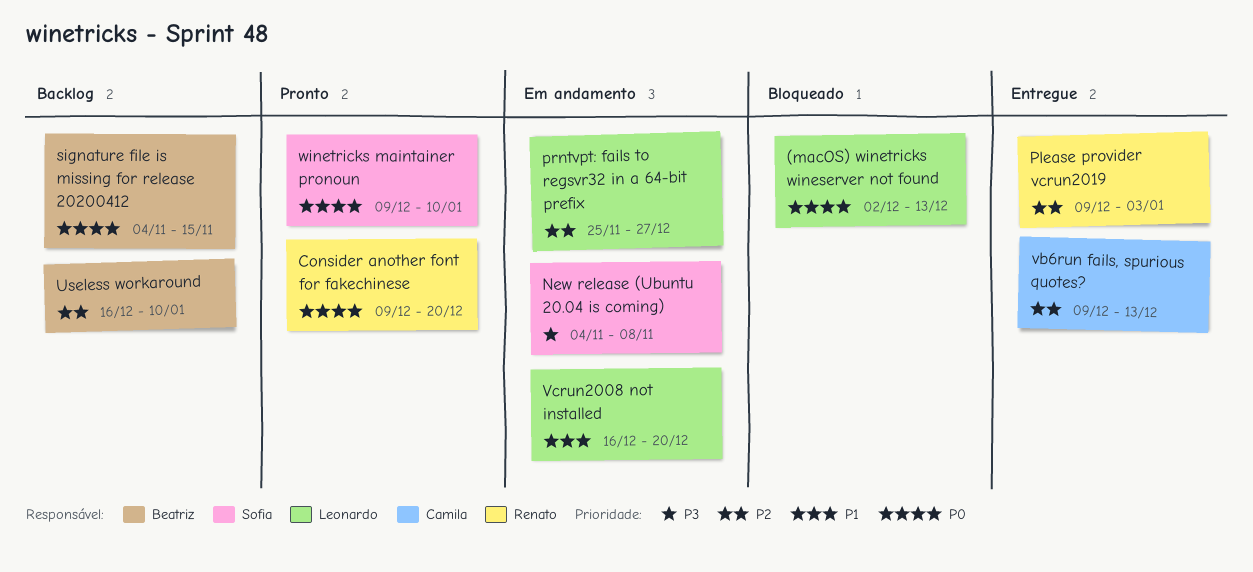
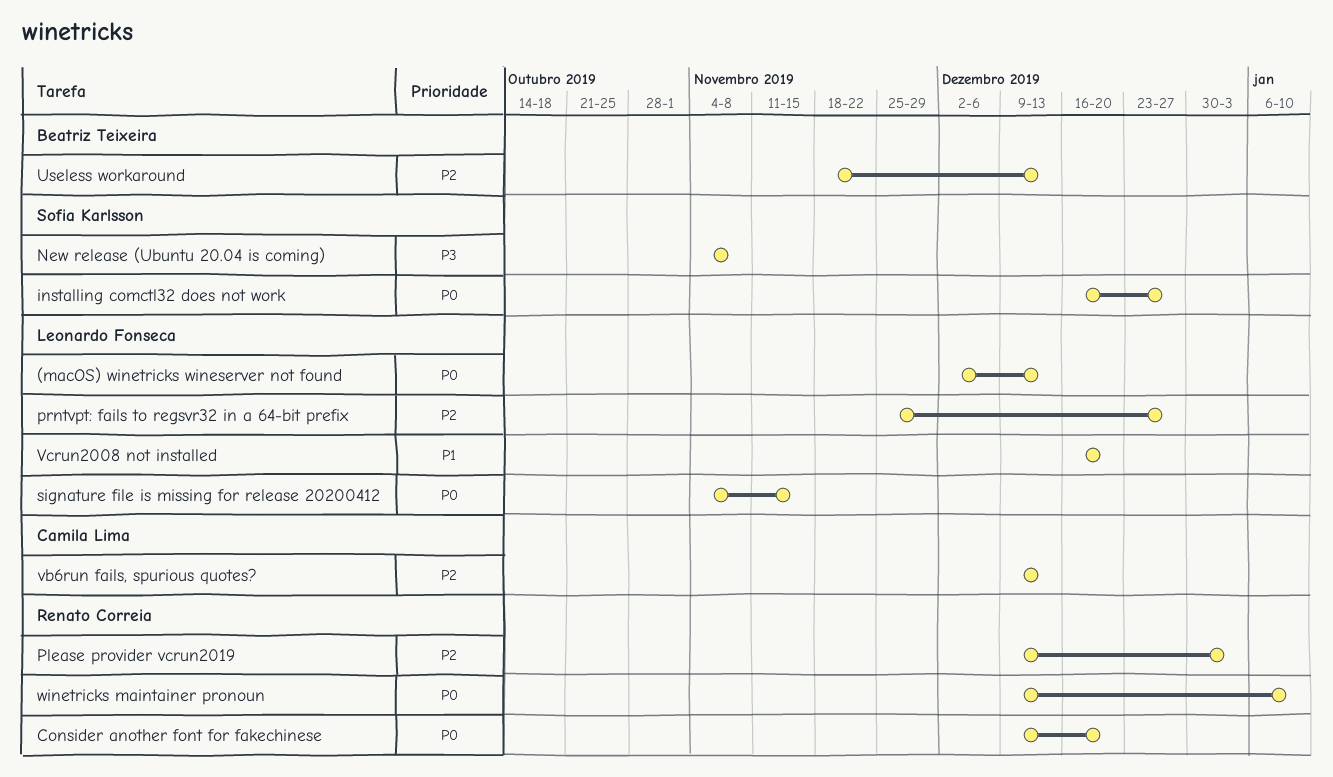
installing comctl32 does not work: none -> present
signature file is missing for release 20200412, owner: Beatriz Teixeira -> Leonardo Fonseca
Useless workaround, start: Dec 16 -> Nov 18
Useless workaround, due: Jan 10 -> Dec 13
winetricks maintainer pronoun, owner: Sofia Karlsson -> Renato Correia

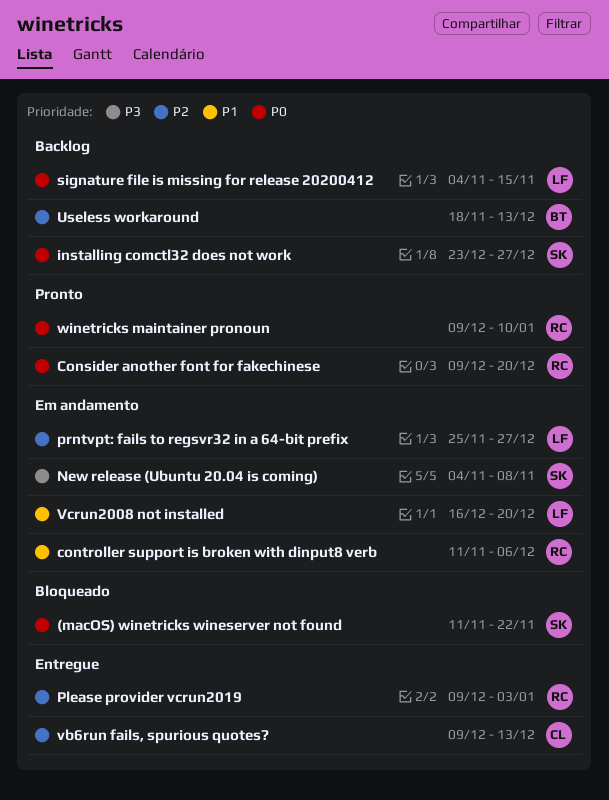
(macOS) winetricks wineserver not found, owner: Leonardo Fonseca -> Sofia Karlsson
(macOS) winetricks wineserver not found, start: Dec 2 -> Nov 11
(macOS) winetricks wineserver not found, due: Dec 13 -> Nov 22
controller support is broken with dinput8 verb: none -> present
installing comctl32 does not work, start: Dec 16 -> Dec 23

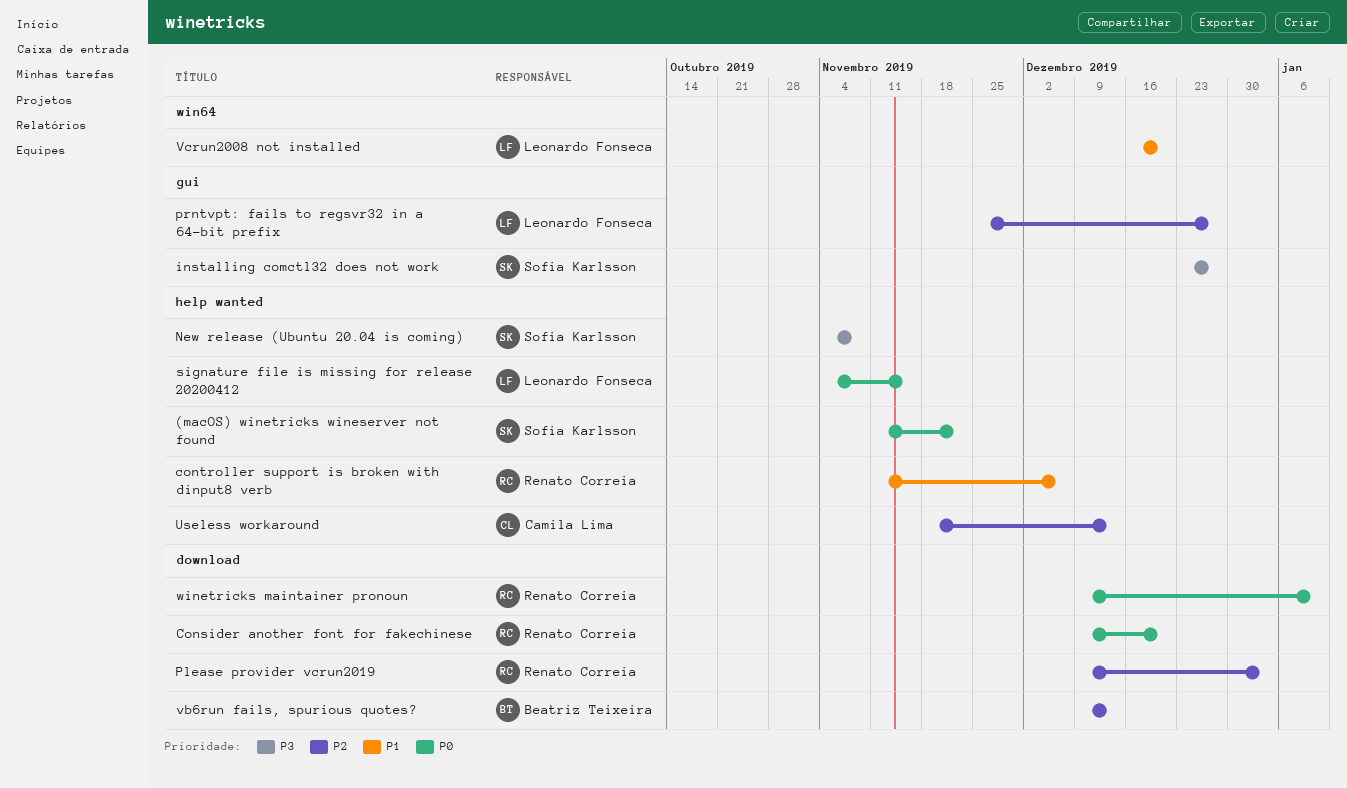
installing comctl32 does not work, priority: P0 -> P3
Useless workaround, owner: Beatriz Teixeira -> Camila Lima
vb6run fails, spurious quotes?, owner: Camila Lima -> Beatriz Teixeira

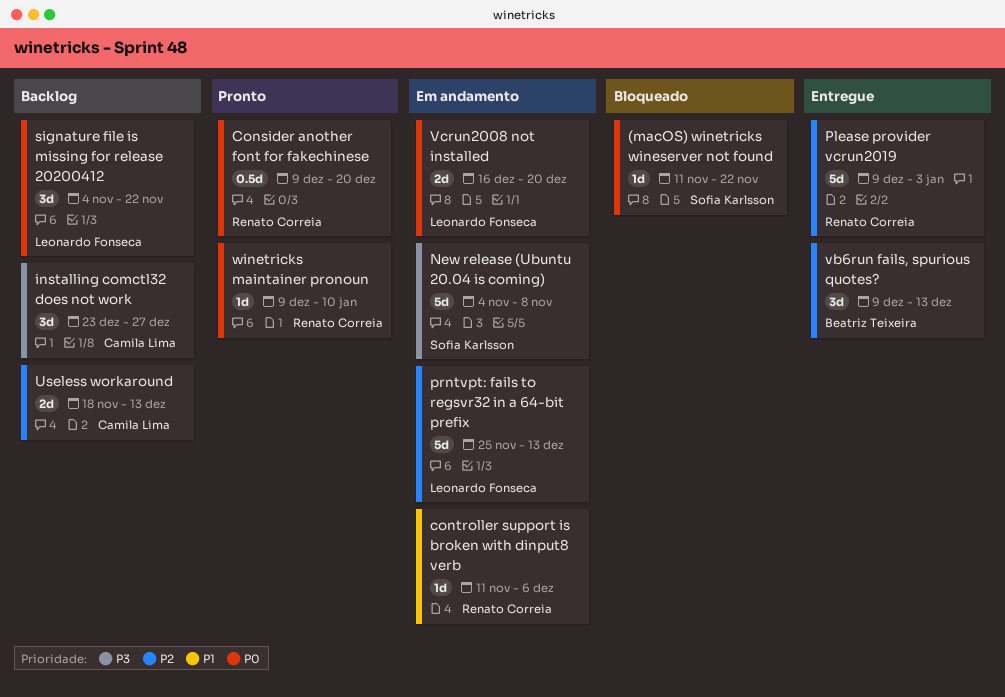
installing comctl32 does not work, owner: Sofia Karlsson -> Camila Lima
prntvpt: fails to regsvr32 in a 64-bit prefix, due: Dec 27 -> Dec 13
signature file is missing for release 20200412, due: Nov 15 -> Nov 22
Vcrun2008 not installed, priority: P1 -> P0

